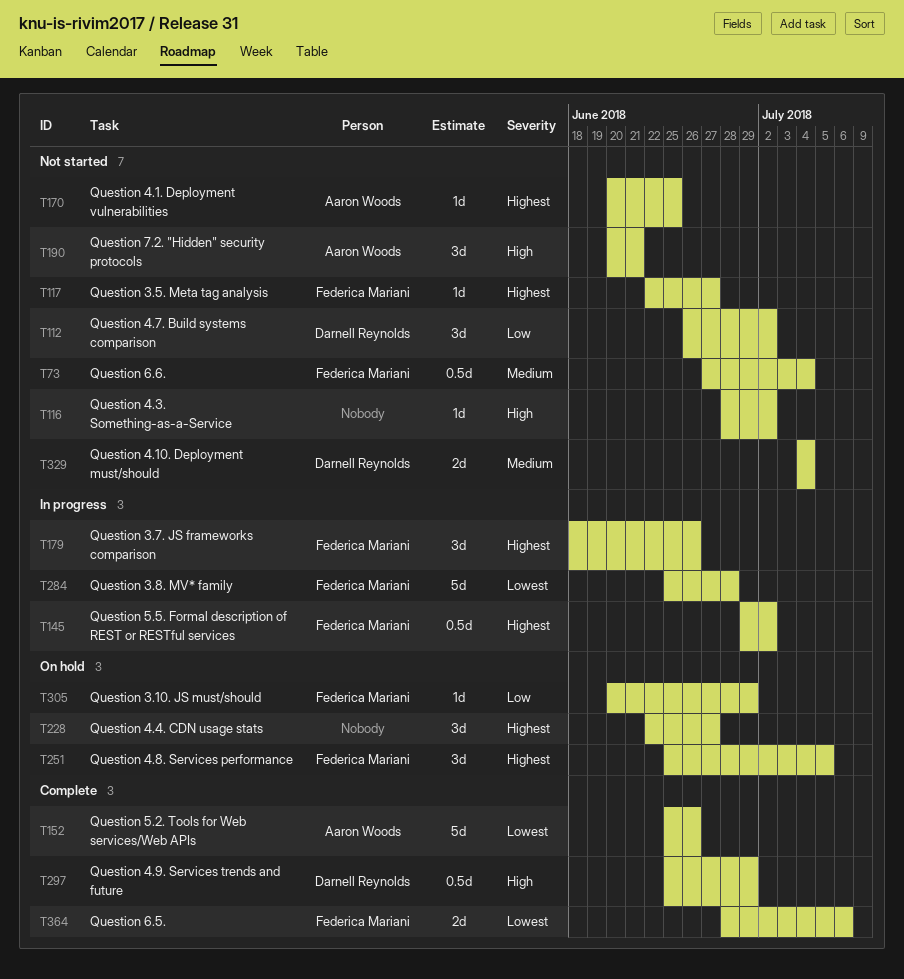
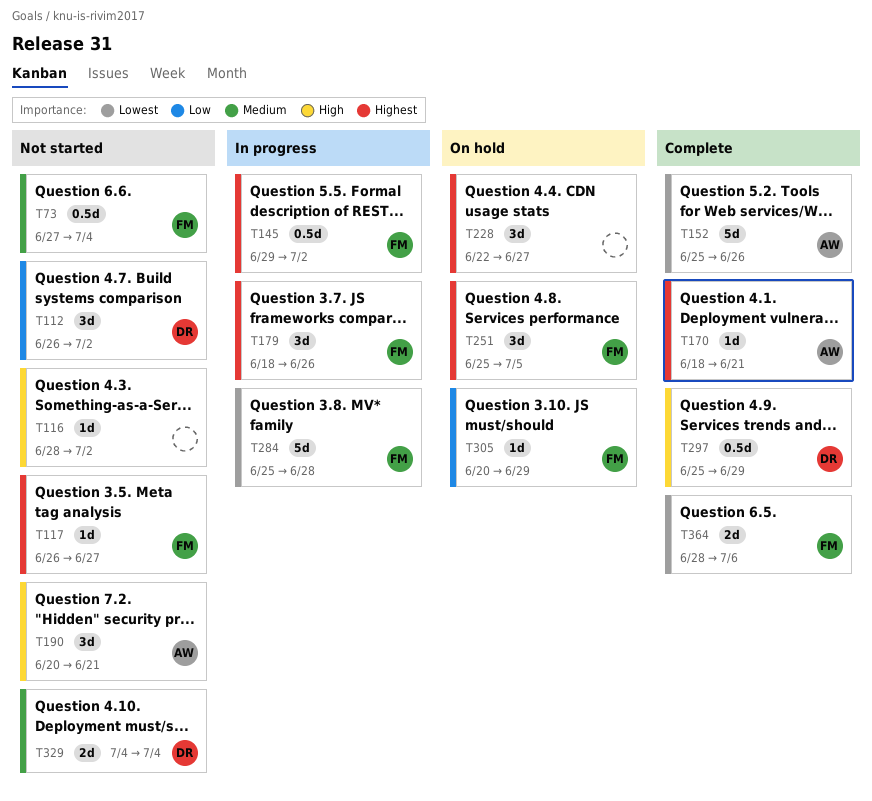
T117, start: Jun 22 -> Jun 26
T170, status: Not started -> Complete
T170, start: Jun 20 -> Jun 18
T170, due: Jun 25 -> Jun 21

